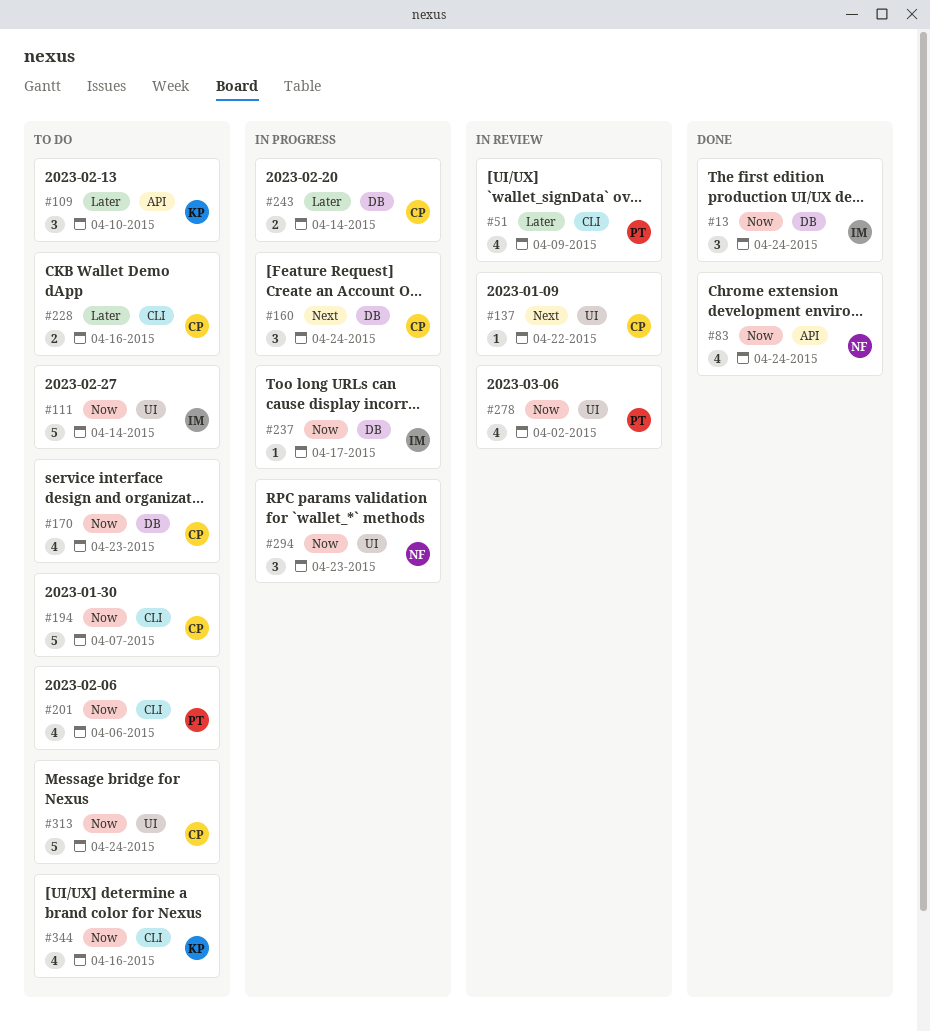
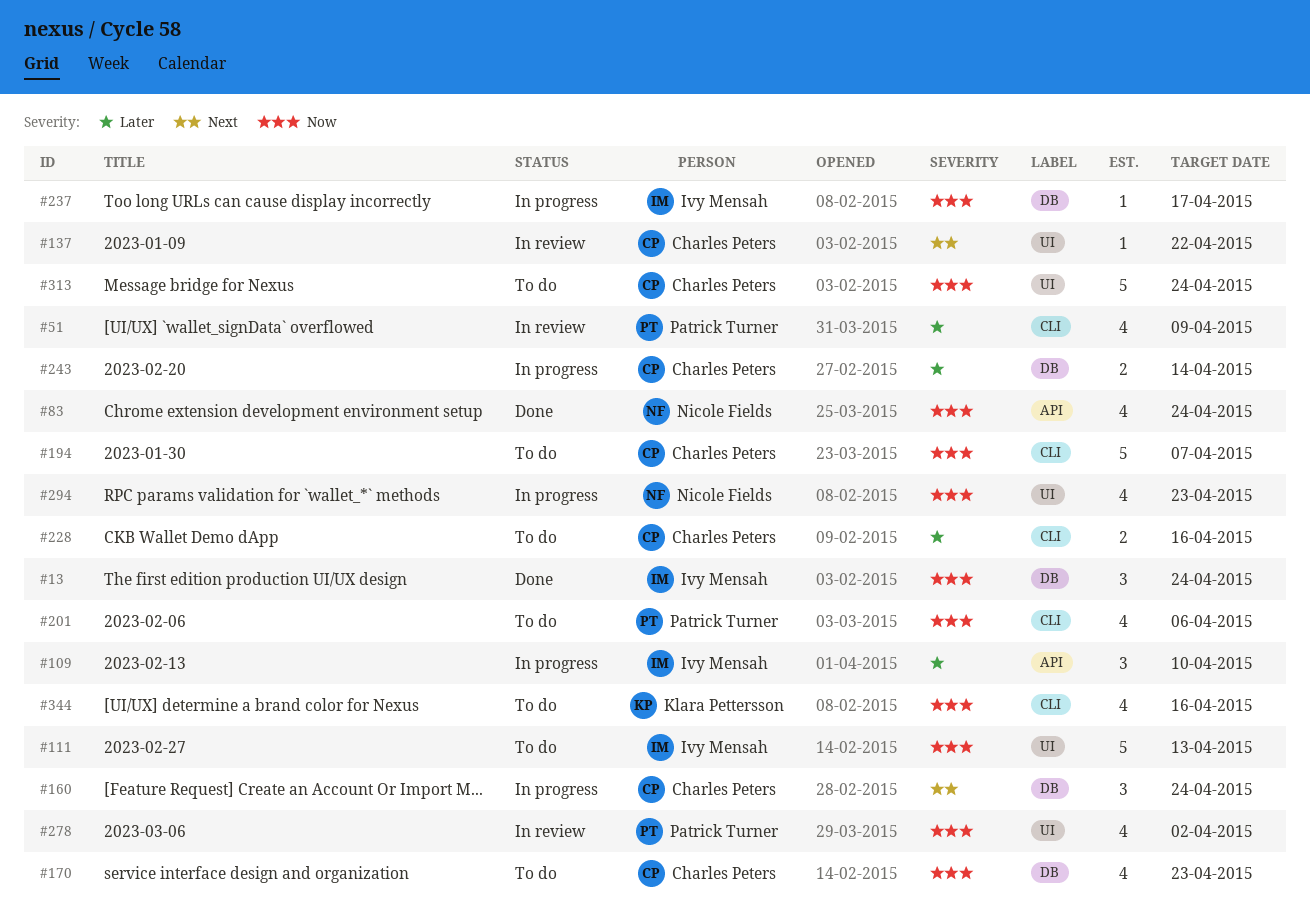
#109, status: To do -> In progress
#109, owner: Klara Pettersson -> Ivy Mensah
#111, due: Apr 14 -> Apr 13
#294, estimate: 3 -> 4

